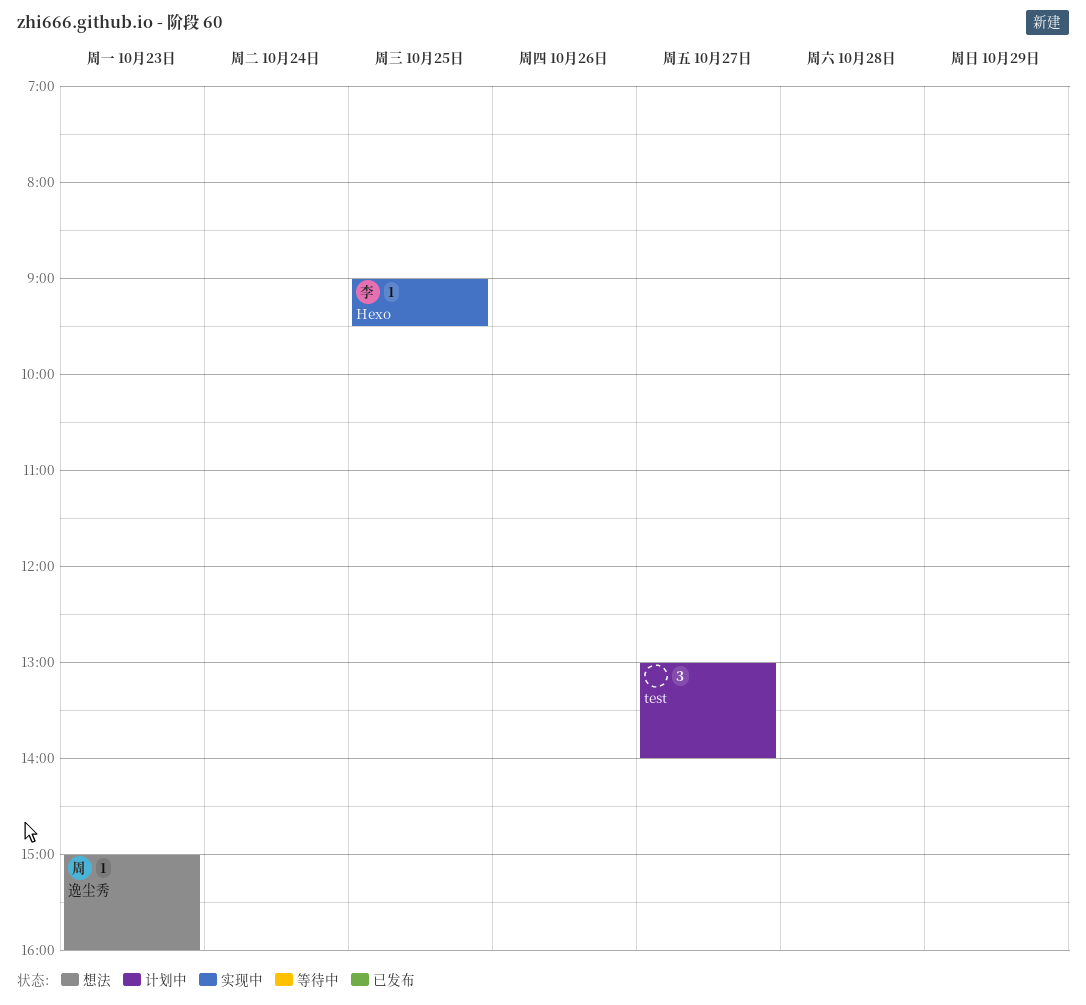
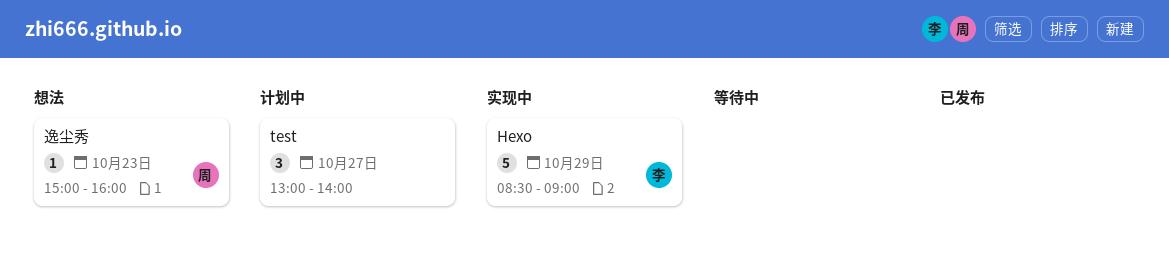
Hexo, estimate: 1 -> 5
Hexo, day: Oct 25 -> Oct 29
Hexo, begins: 09:00 -> 08:30
Hexo, ends: 09:30 -> 09:00

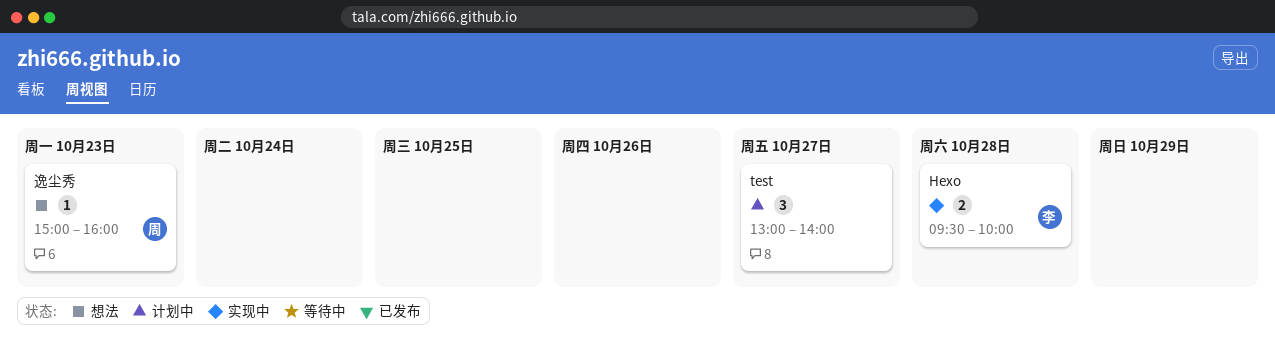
Hexo, estimate: 5 -> 2
Hexo, day: Oct 29 -> Oct 28
Hexo, begins: 08:30 -> 09:30
Hexo, ends: 09:00 -> 10:00

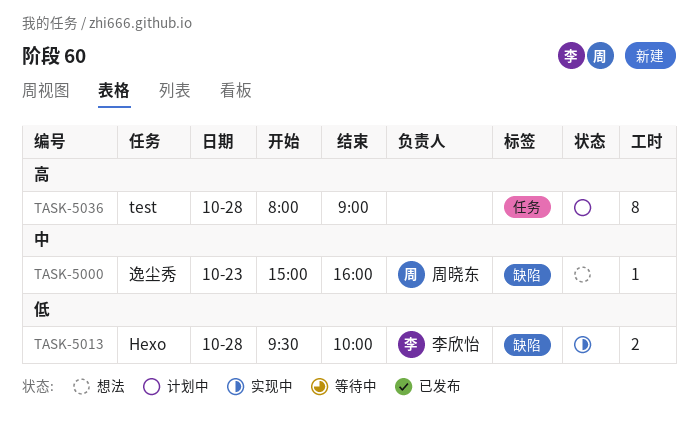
test, estimate: 3 -> 8
test, day: Oct 27 -> Oct 28
test, begins: 13:00 -> 08:00
test, ends: 14:00 -> 09:00

